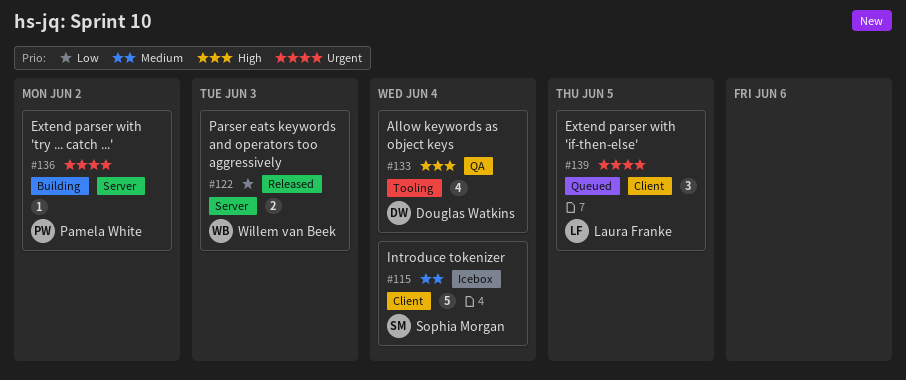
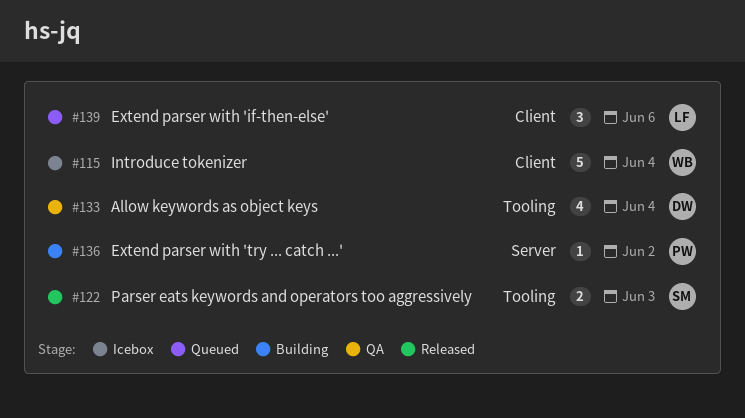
#115, owner: Sophia Morgan -> Willem van Beek
#122, owner: Willem van Beek -> Sophia Morgan
#122, label: Server -> Tooling
#139, due: Jun 5 -> Jun 6

